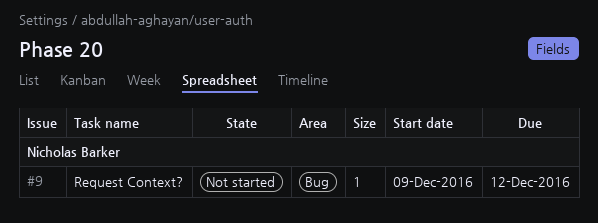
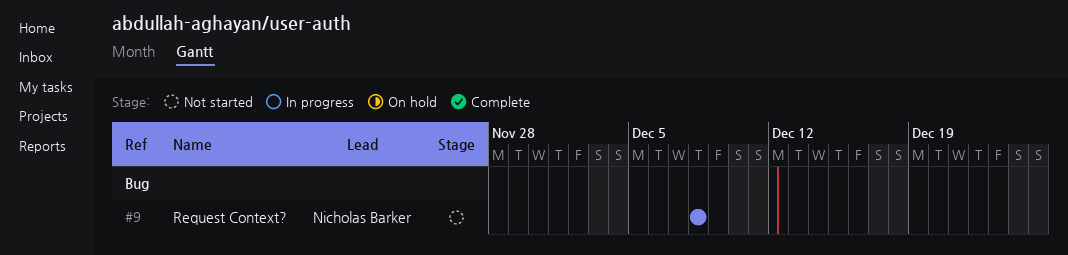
#9, start: Dec 9 -> Dec 8
#9, due: Dec 12 -> Dec 8

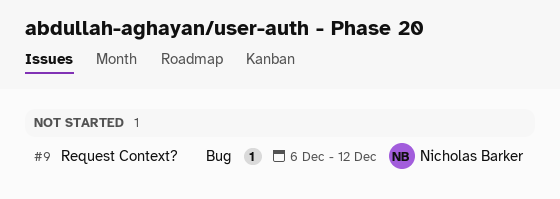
#9, start: Dec 8 -> Dec 6
#9, due: Dec 8 -> Dec 12

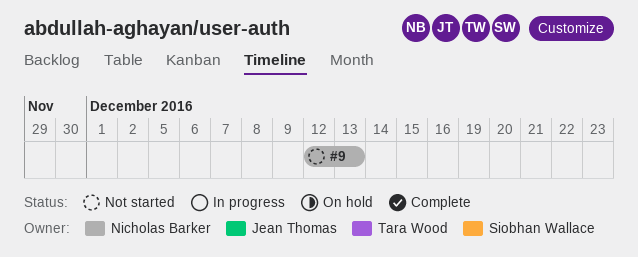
#9, start: Dec 6 -> Dec 12
#9, due: Dec 12 -> Dec 13

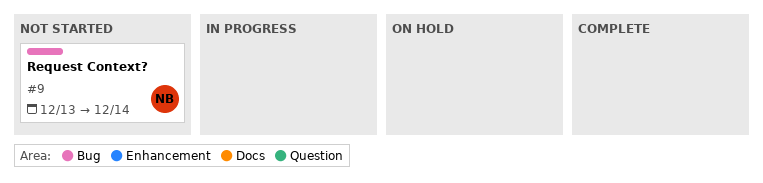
#9, start: Dec 12 -> Dec 13
#9, due: Dec 13 -> Dec 14

